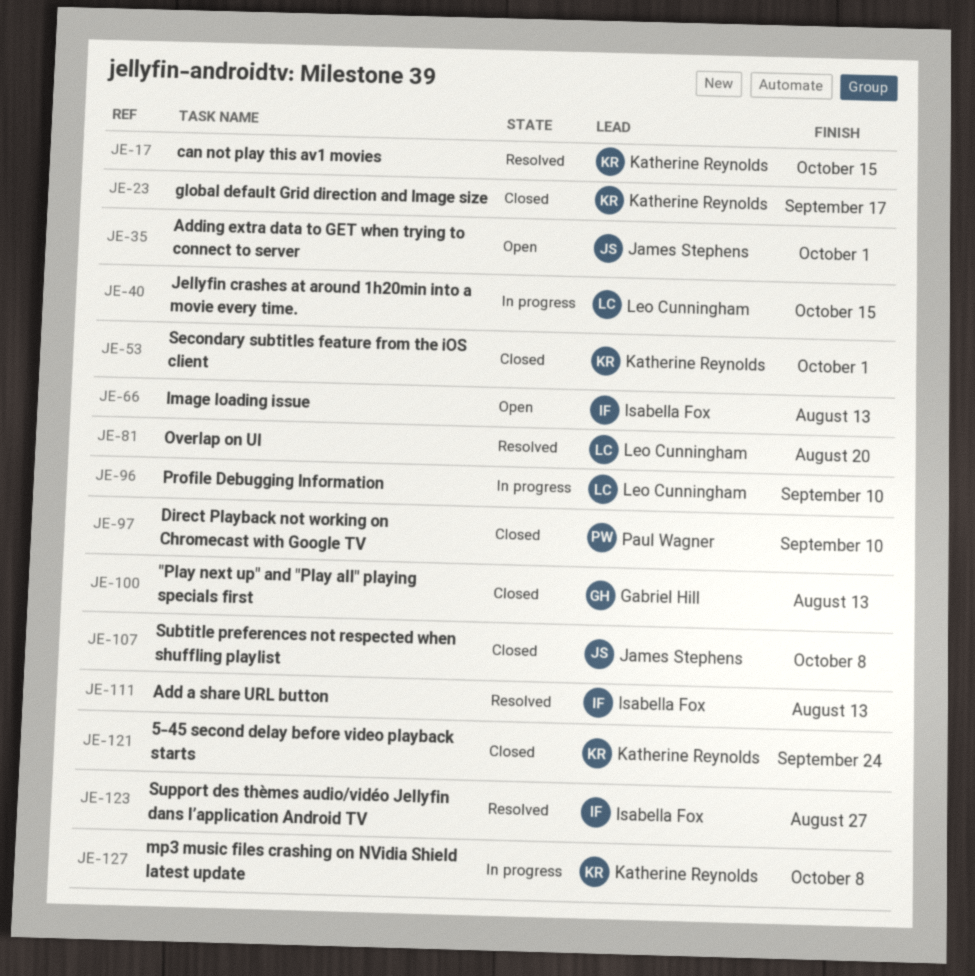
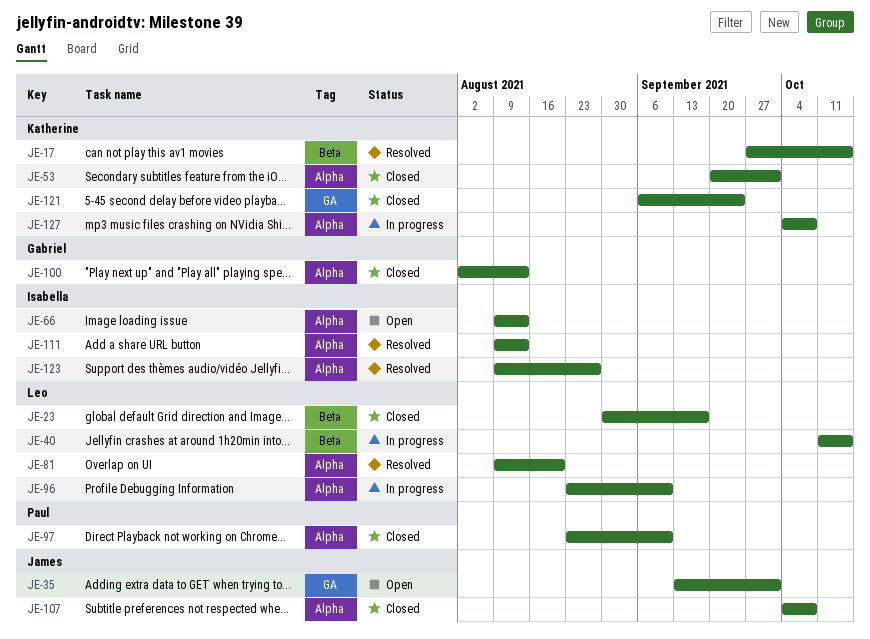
JE-23, owner: Katherine Reynolds -> Leo Cunningham

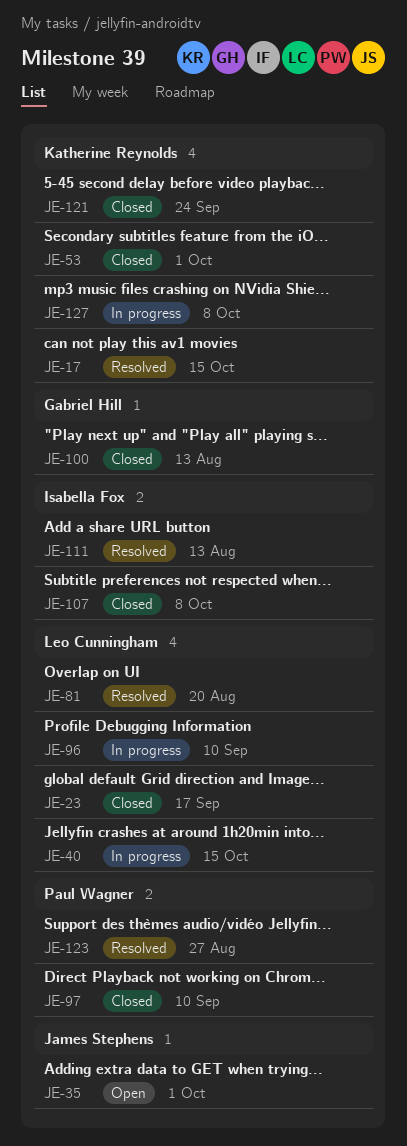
JE-66: present -> none
JE-107, owner: James Stephens -> Isabella Fox
JE-123, owner: Isabella Fox -> Paul Wagner

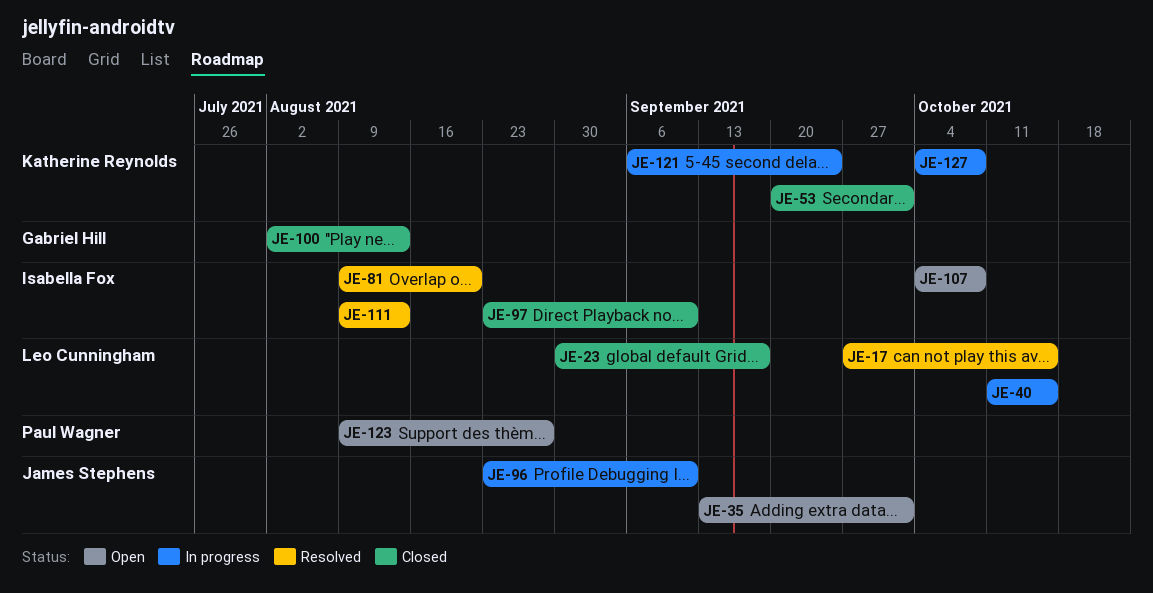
JE-17, owner: Katherine Reynolds -> Leo Cunningham
JE-81, owner: Leo Cunningham -> Isabella Fox
JE-96, owner: Leo Cunningham -> James Stephens
JE-97, owner: Paul Wagner -> Isabella Fox
JE-107, status: Closed -> Open
JE-121, status: Closed -> In progress
JE-123, status: Resolved -> Open

